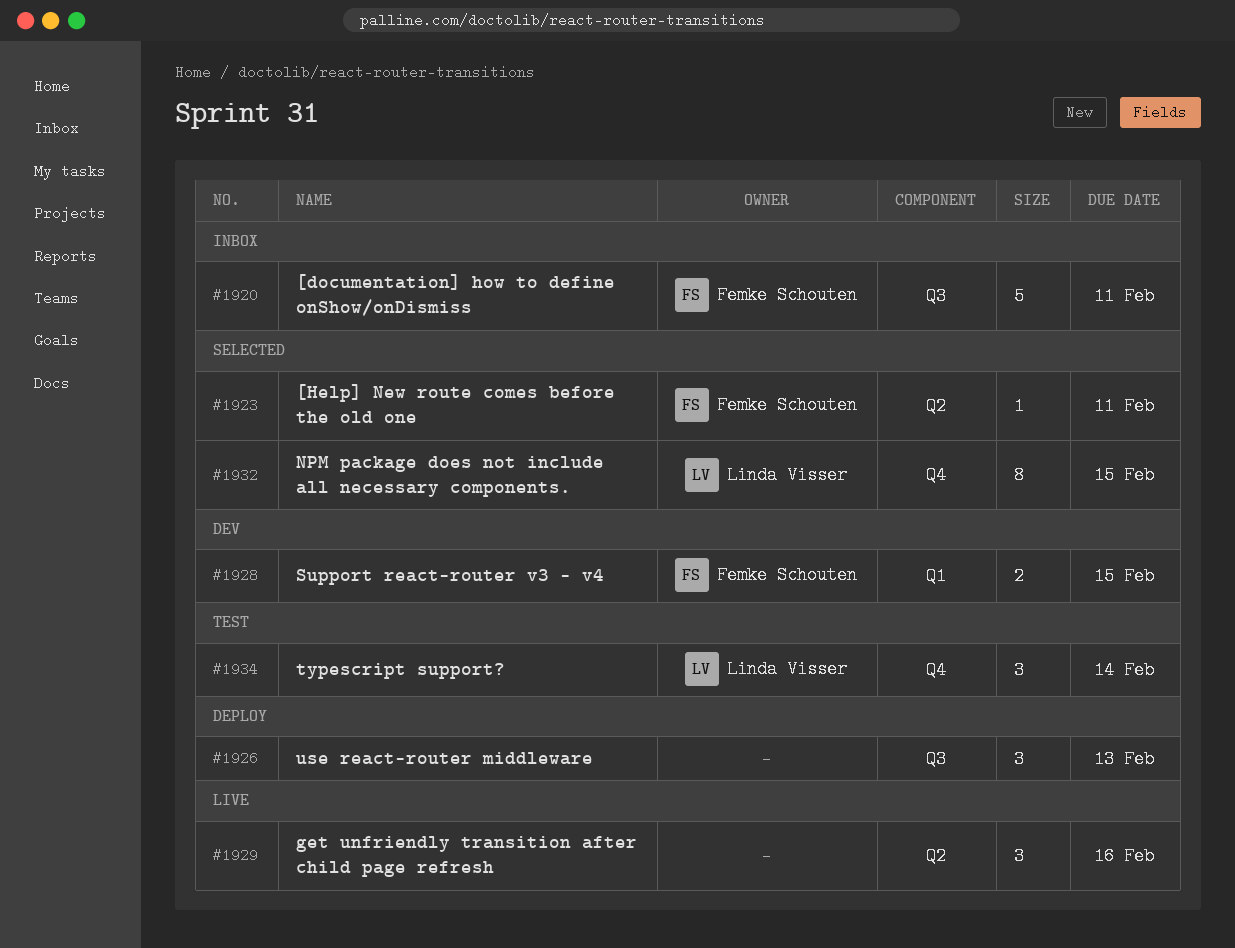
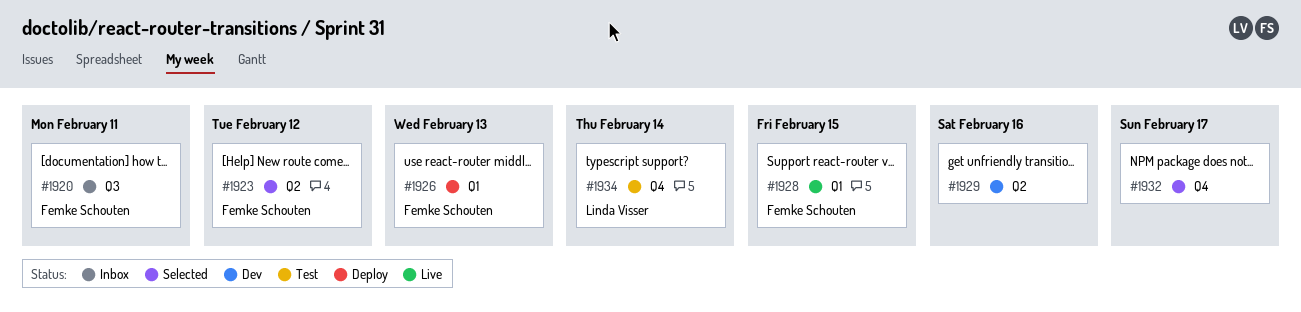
#1923, due: Feb 11 -> Feb 12
#1926, owner: none -> Femke Schouten
#1926, label: Q3 -> Q1
#1928, status: Dev -> Live
#1929, status: Live -> Dev
#1932, owner: Linda Visser -> none
#1932, due: Feb 15 -> Feb 17

